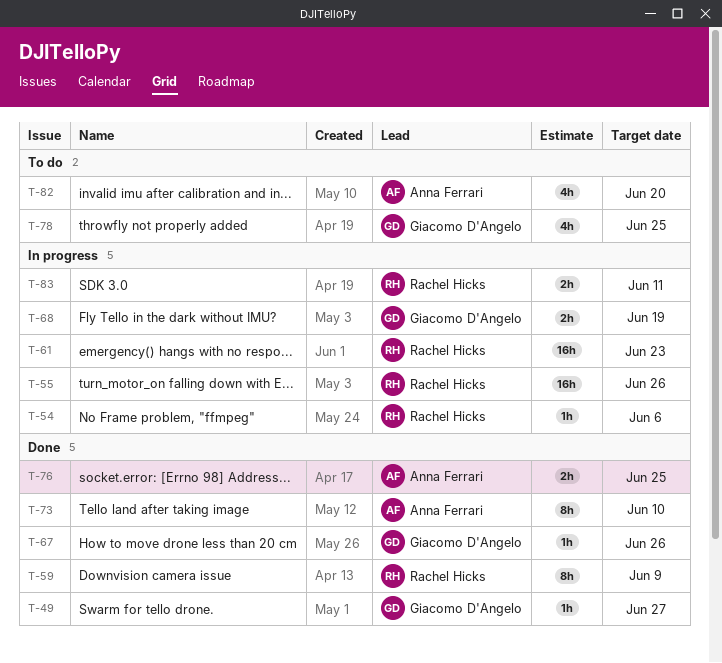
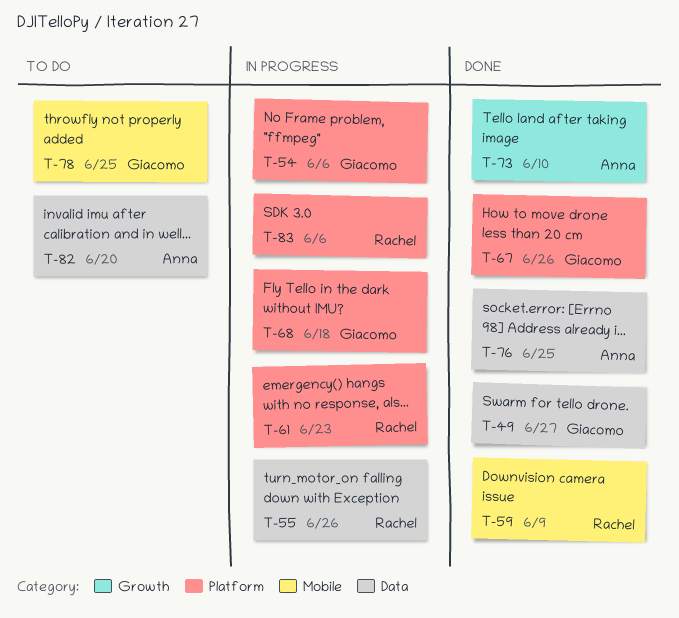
T-54, owner: Rachel Hicks -> Giacomo D'Angelo
T-68, due: Jun 19 -> Jun 18
T-83, due: Jun 11 -> Jun 6

